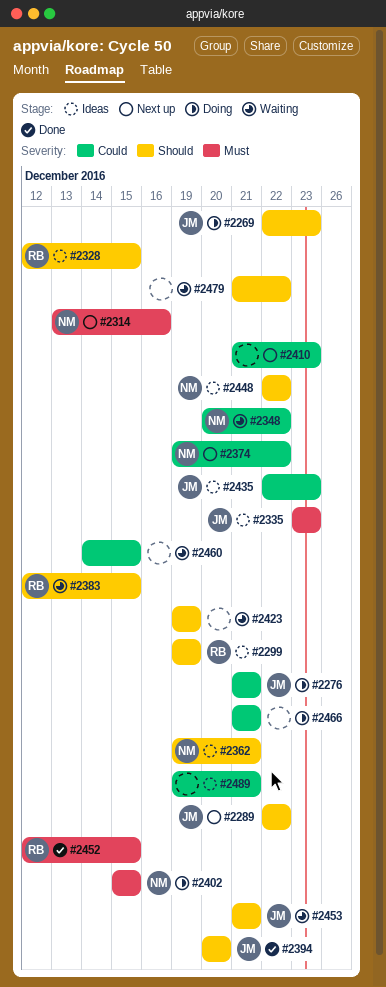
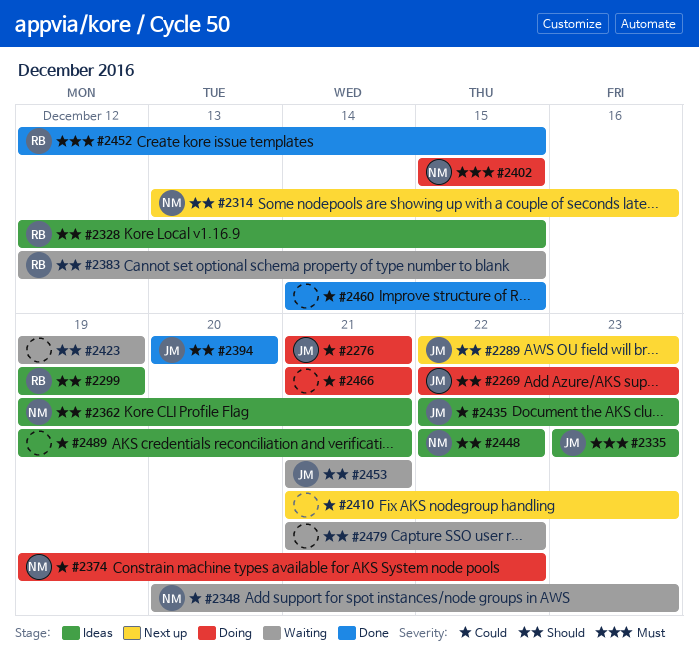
#2289, due: Dec 22 -> Dec 23
#2314, priority: Must -> Should
#2348, due: Dec 22 -> Dec 23
#2374, status: Next up -> Doing
#2460, status: Waiting -> Done

